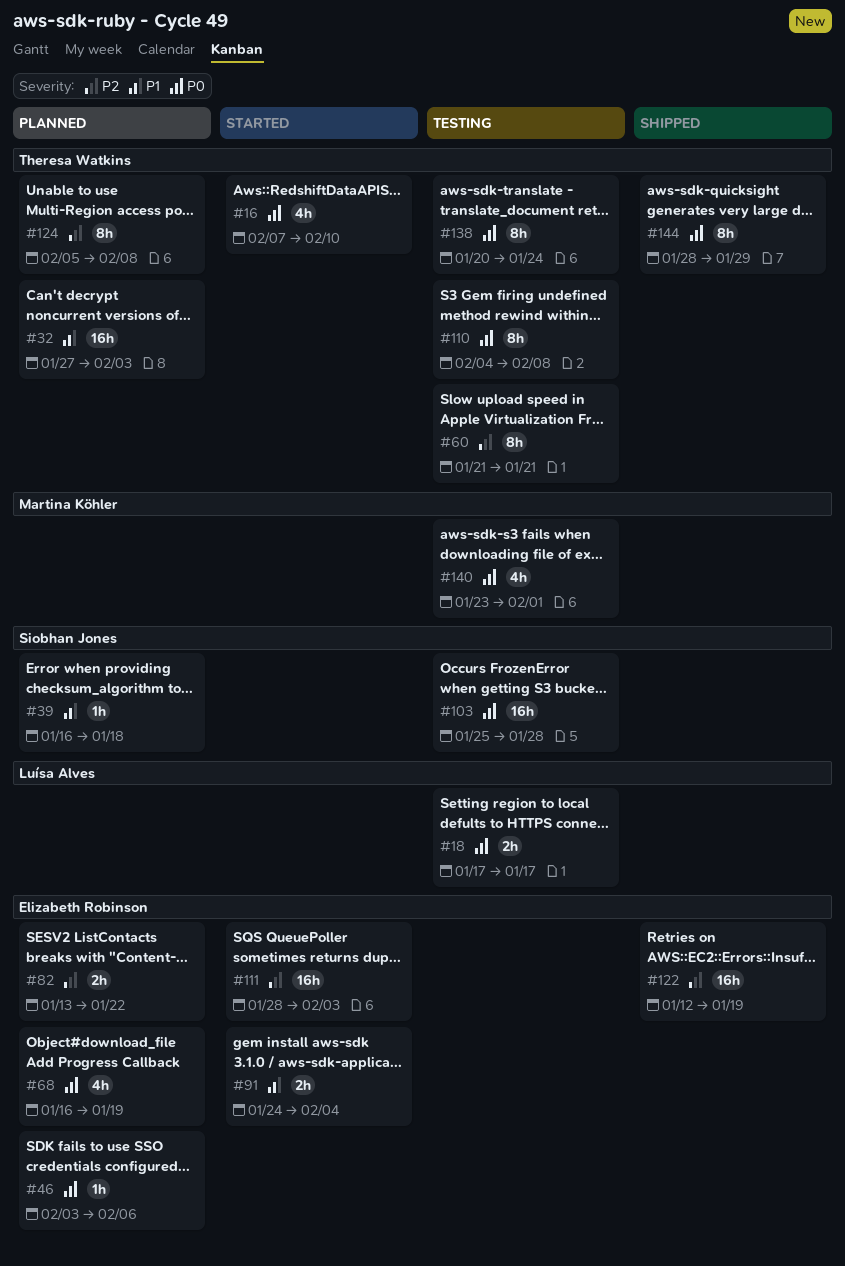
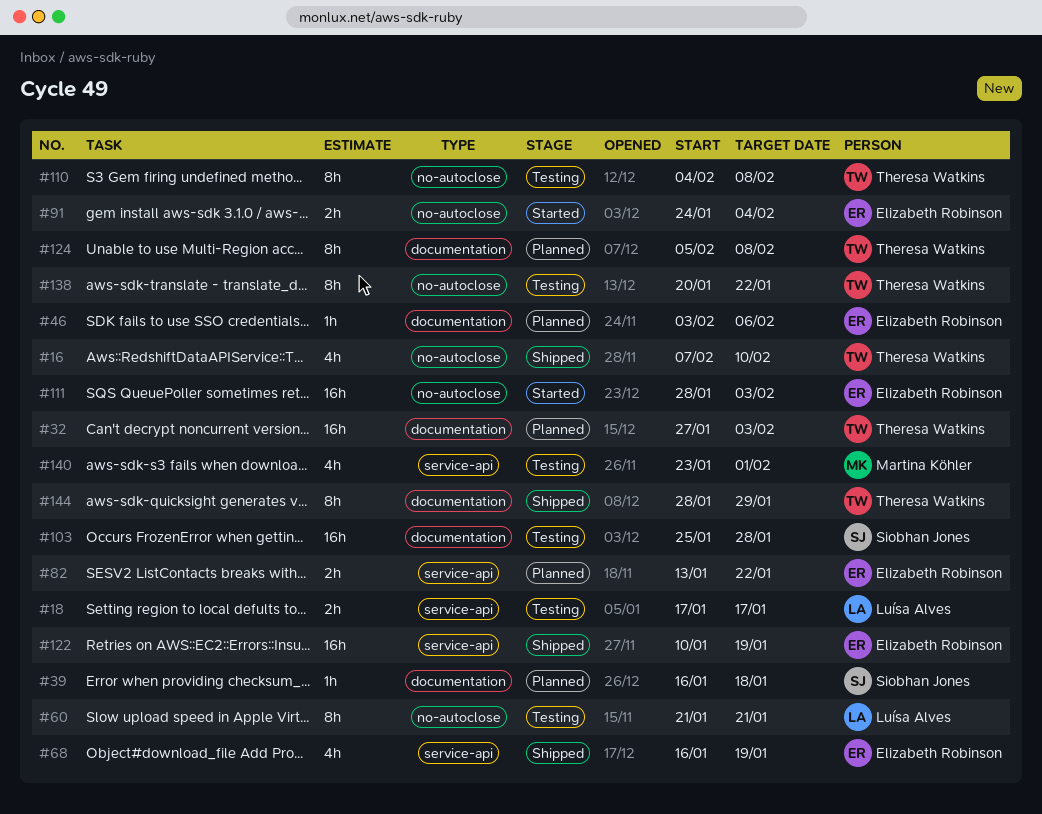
#16, status: Started -> Shipped
#60, owner: Theresa Watkins -> Luísa Alves
#68, status: Planned -> Shipped
#122, start: Jan 12 -> Jan 10
#138, due: Jan 24 -> Jan 22

